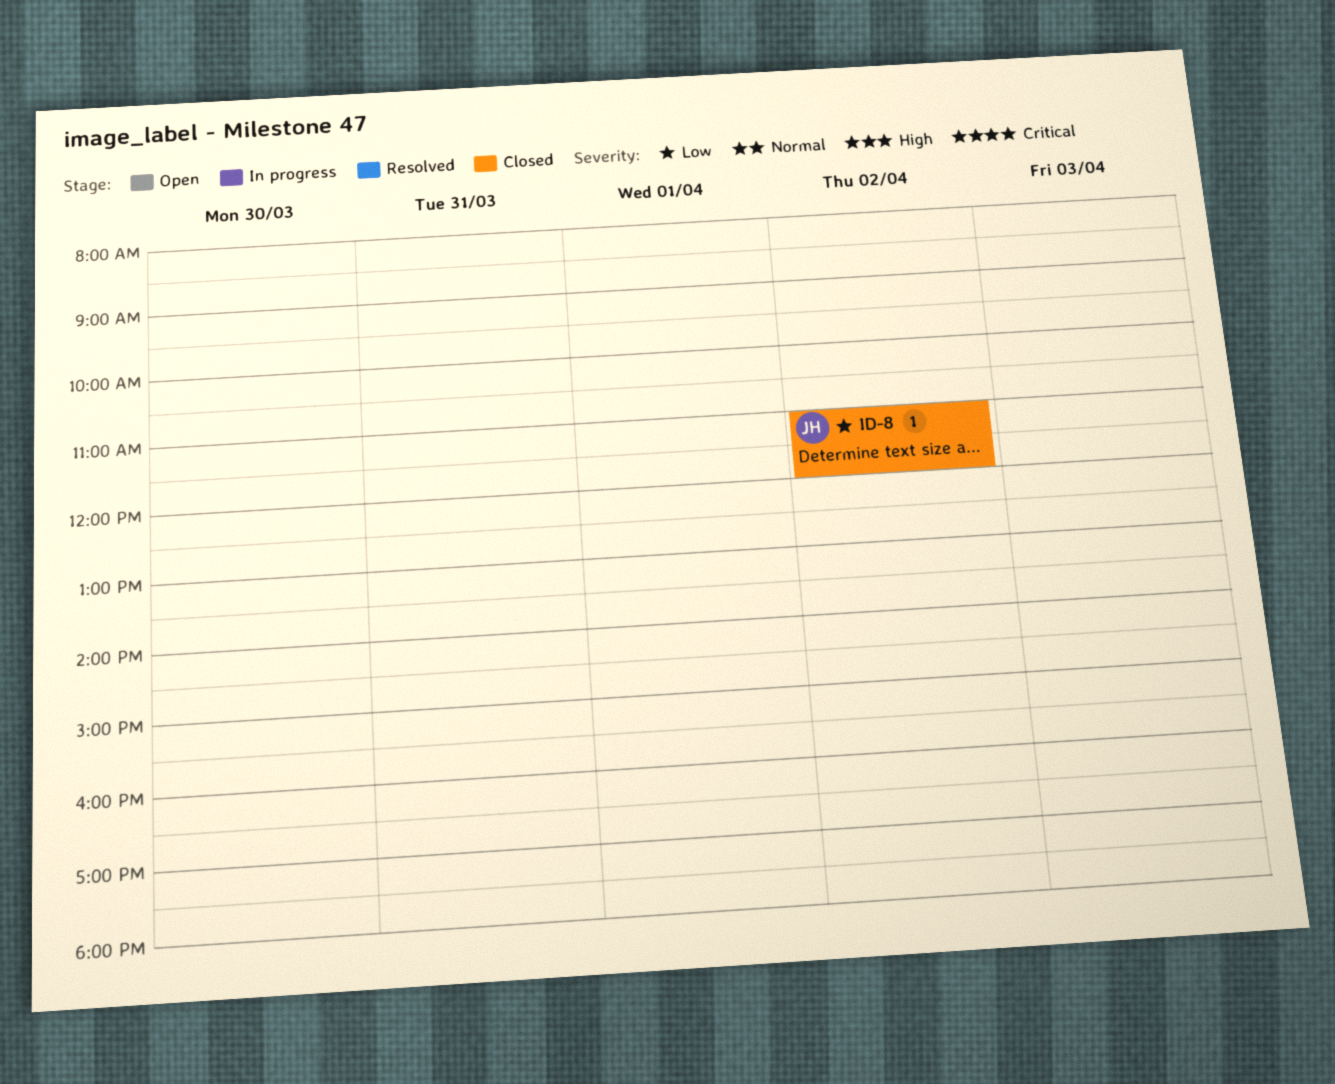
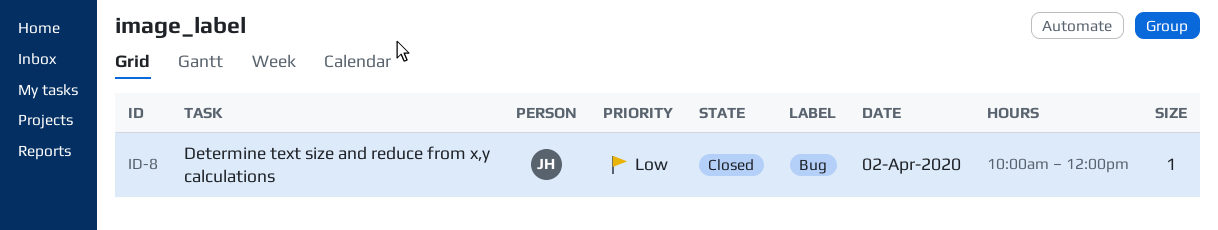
ID-8, begins: 11:00 -> 10:00

